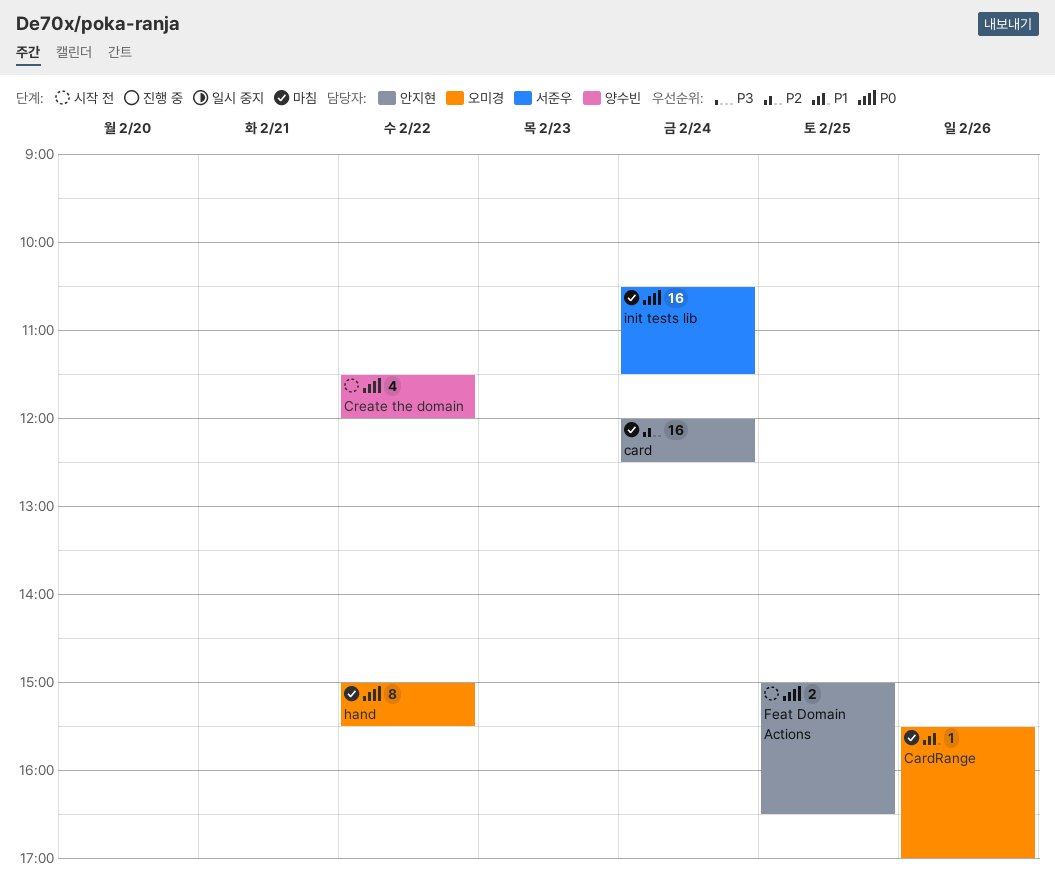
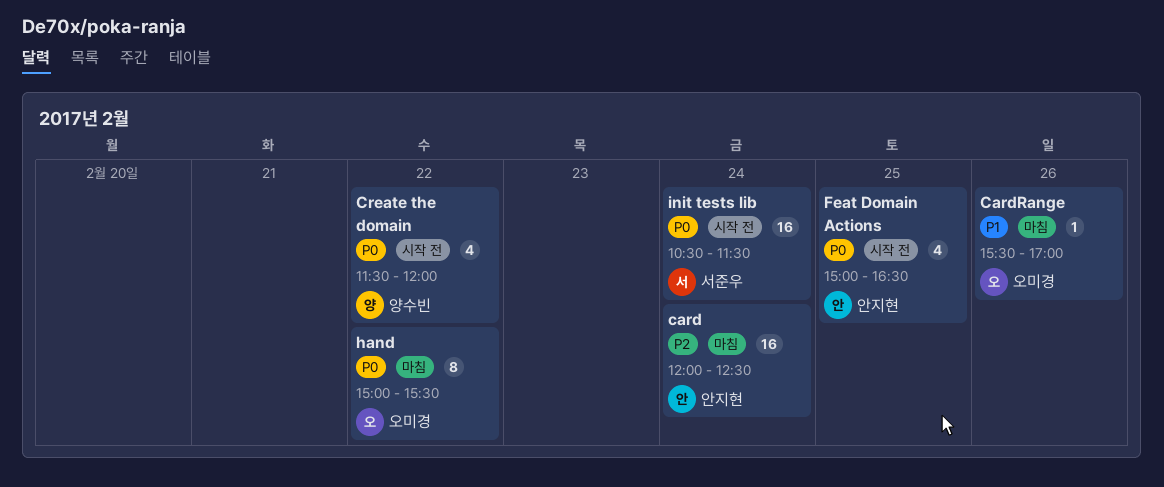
Feat Domain Actions, estimate: 2 -> 4
init tests lib, status: 마침 -> 시작 전

